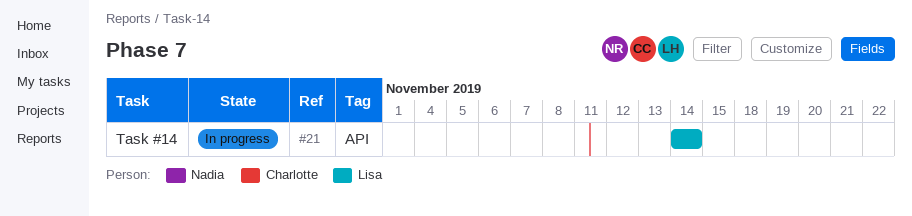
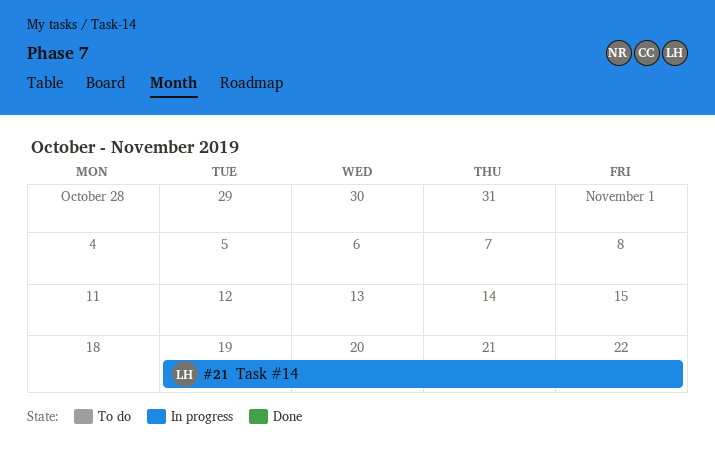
#21, start: Nov 14 -> Nov 19
#21, due: Nov 14 -> Nov 22

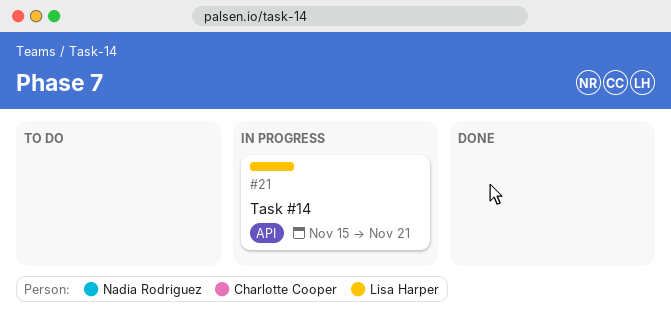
#21, start: Nov 19 -> Nov 15
#21, due: Nov 22 -> Nov 21

